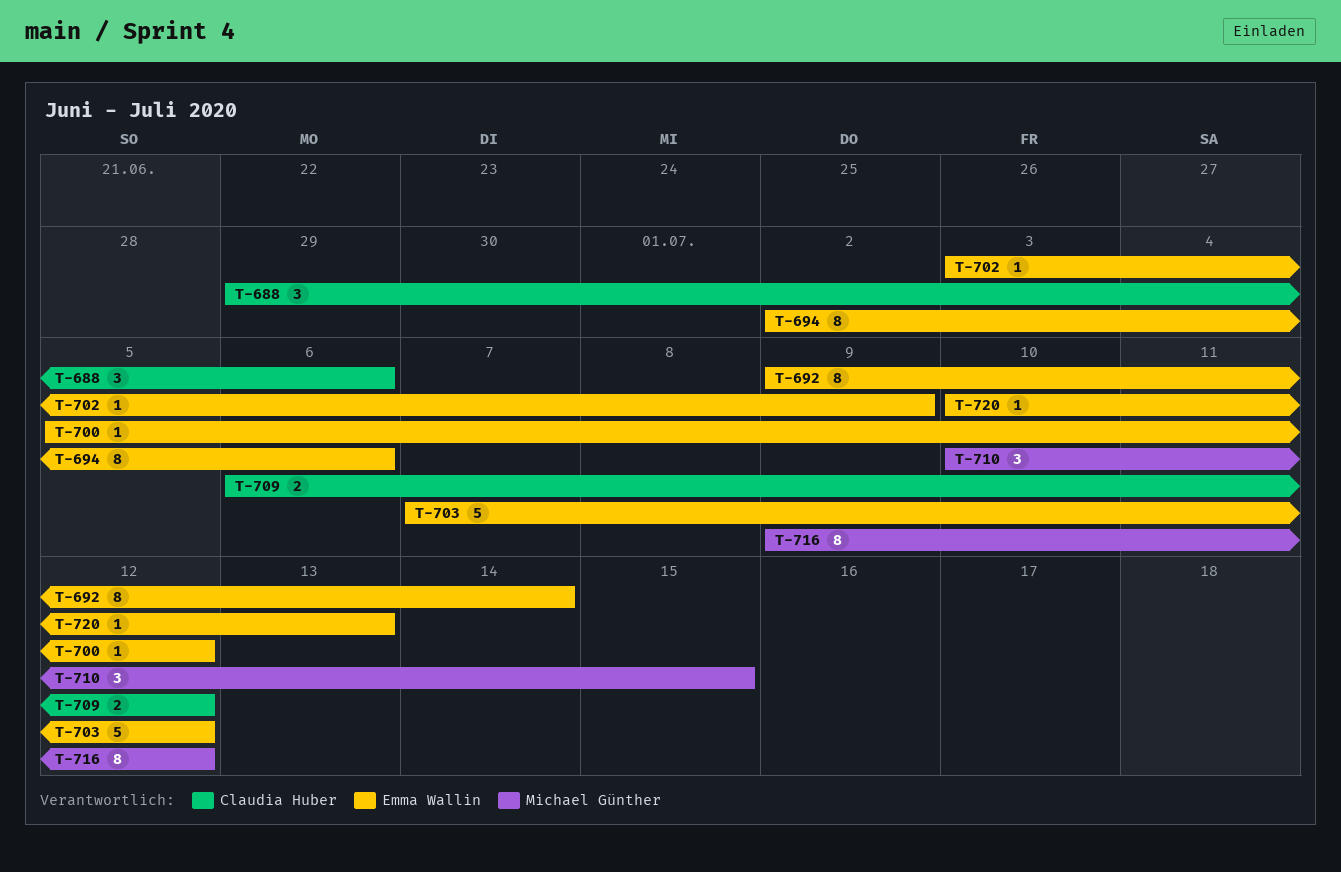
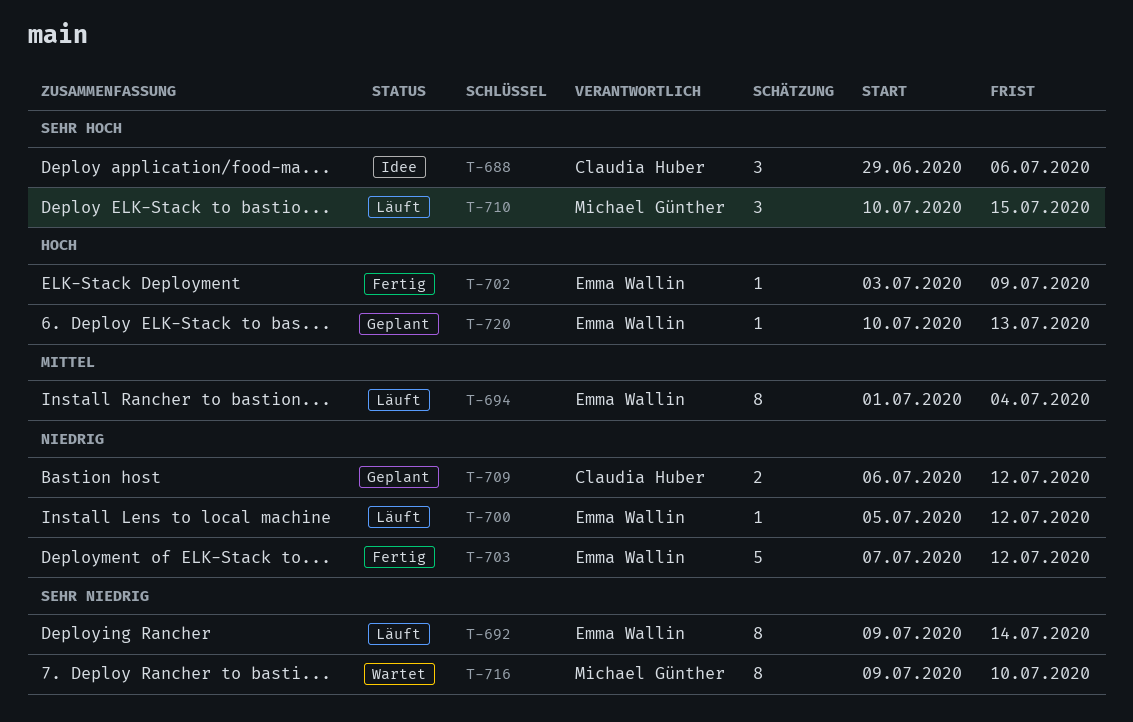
T-694, start: Jul 2 -> Jul 1
T-694, due: Jul 6 -> Jul 4
T-716, due: Jul 12 -> Jul 10

